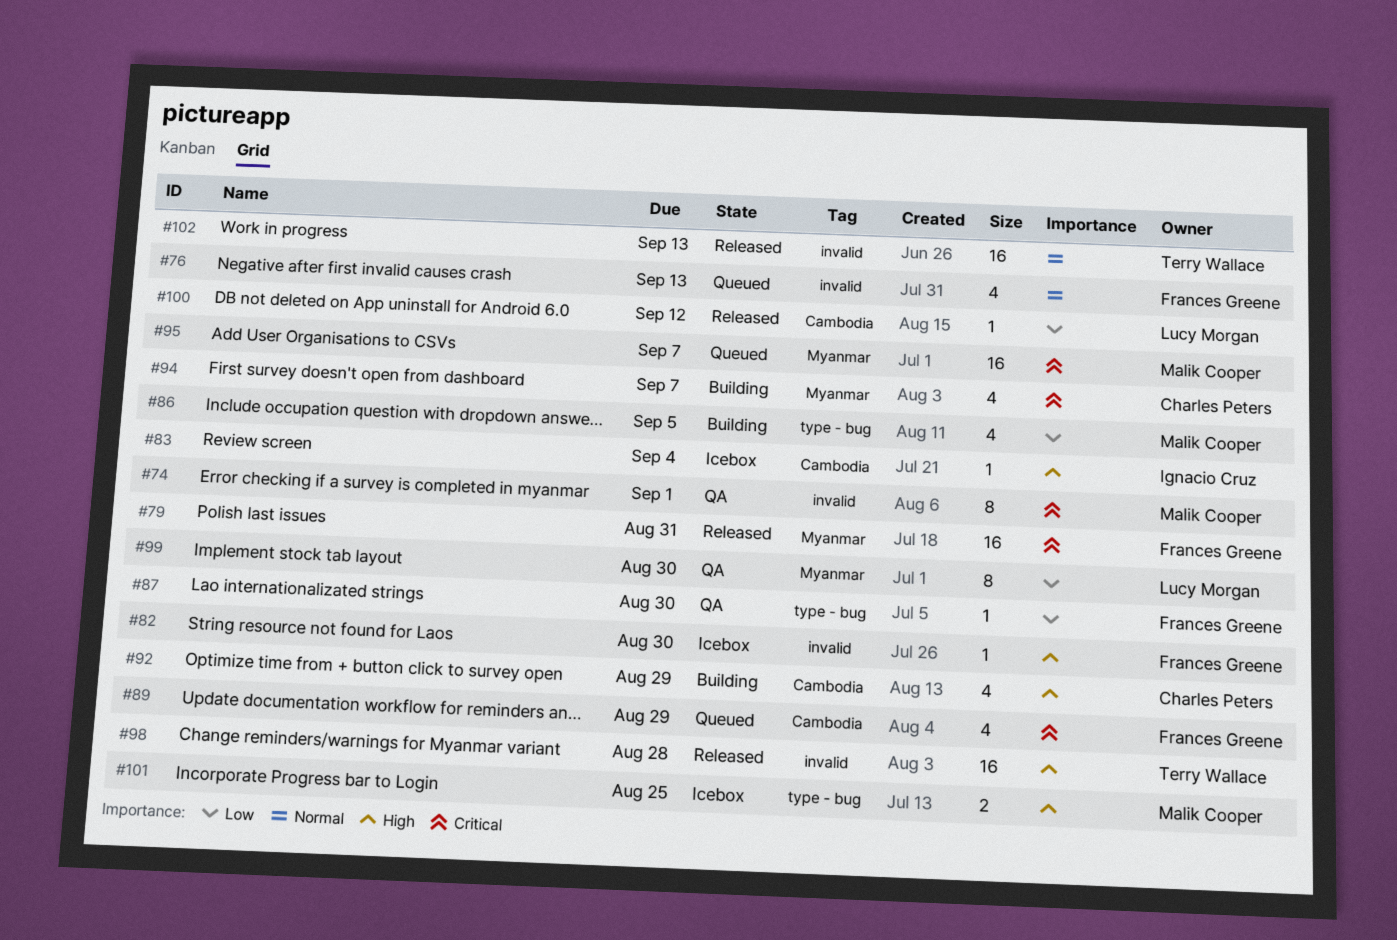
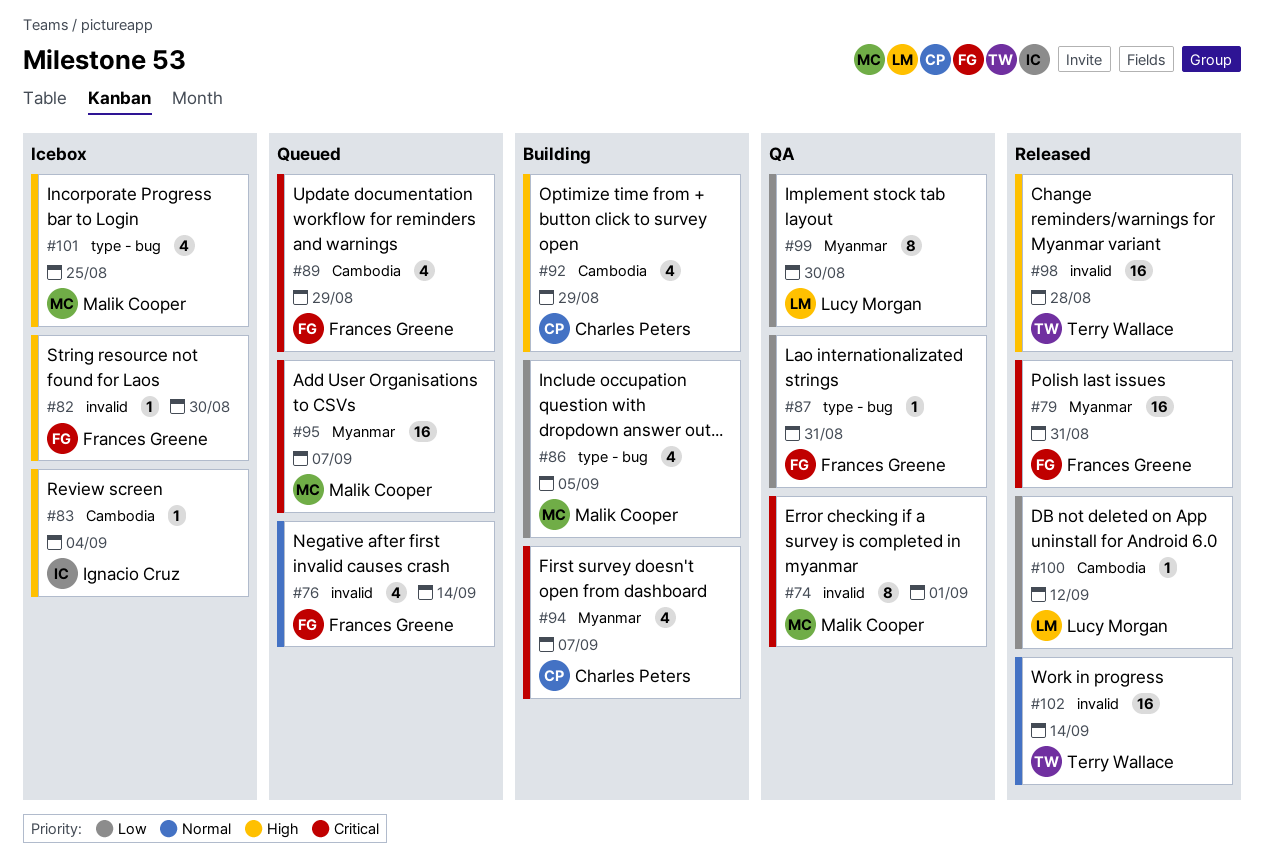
#76, due: Sep 13 -> Sep 14
#87, due: Aug 30 -> Aug 31
#101, estimate: 2 -> 4
#102, due: Sep 13 -> Sep 14

